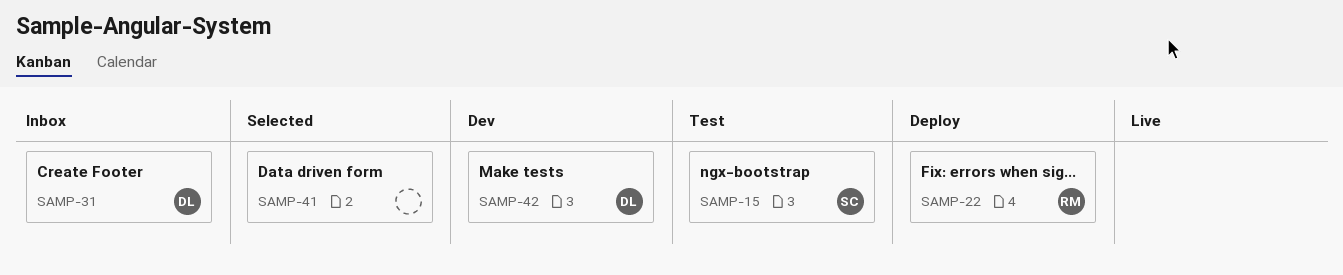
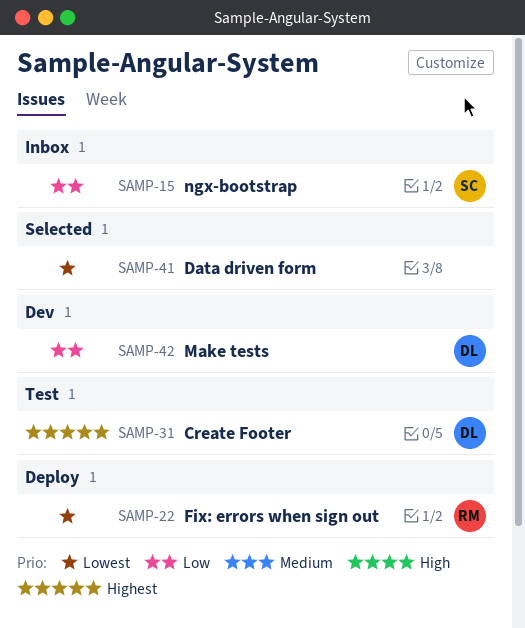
SAMP-15, status: Test -> Inbox
SAMP-31, status: Inbox -> Test

